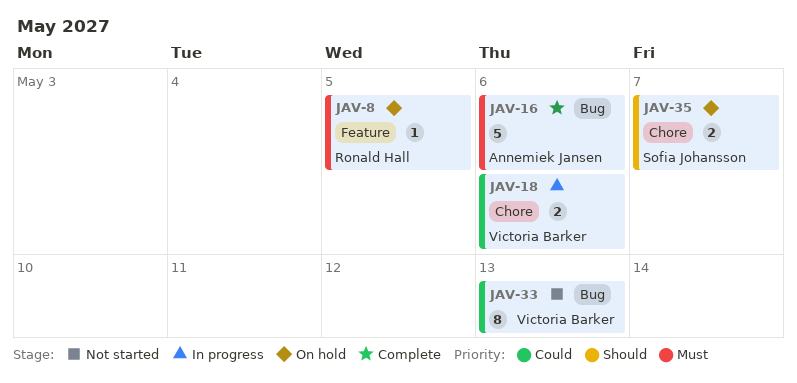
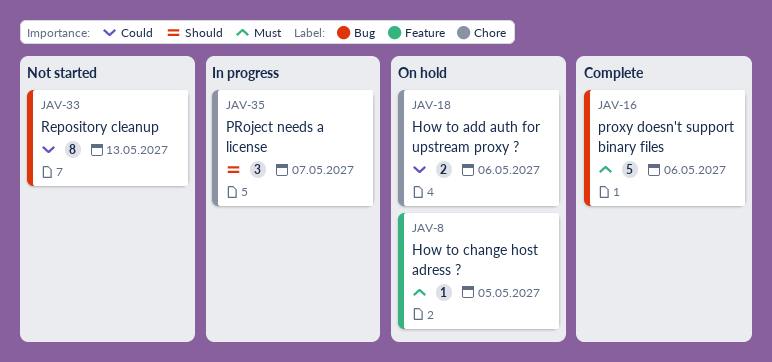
JAV-18, status: In progress -> On hold
JAV-35, status: On hold -> In progress
JAV-35, estimate: 2 -> 3

